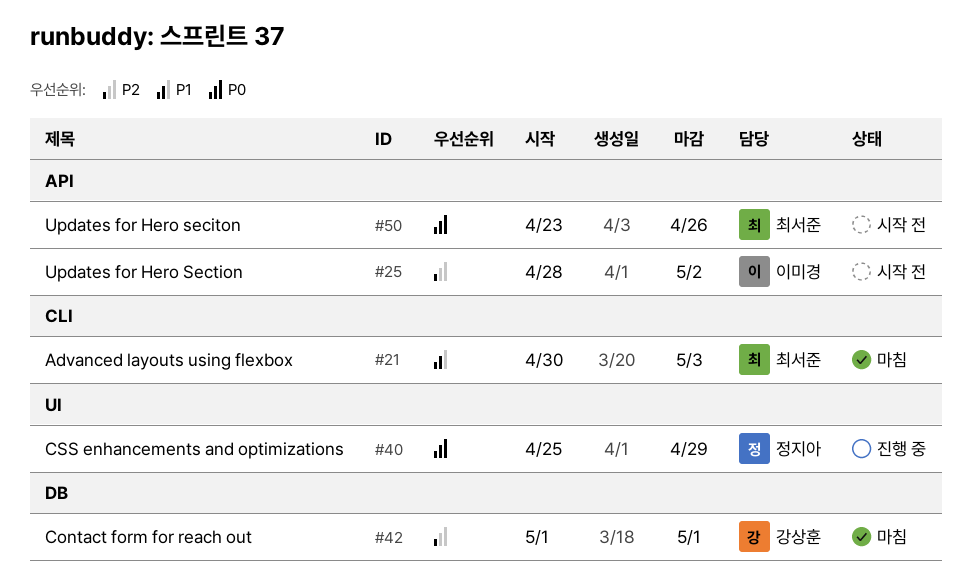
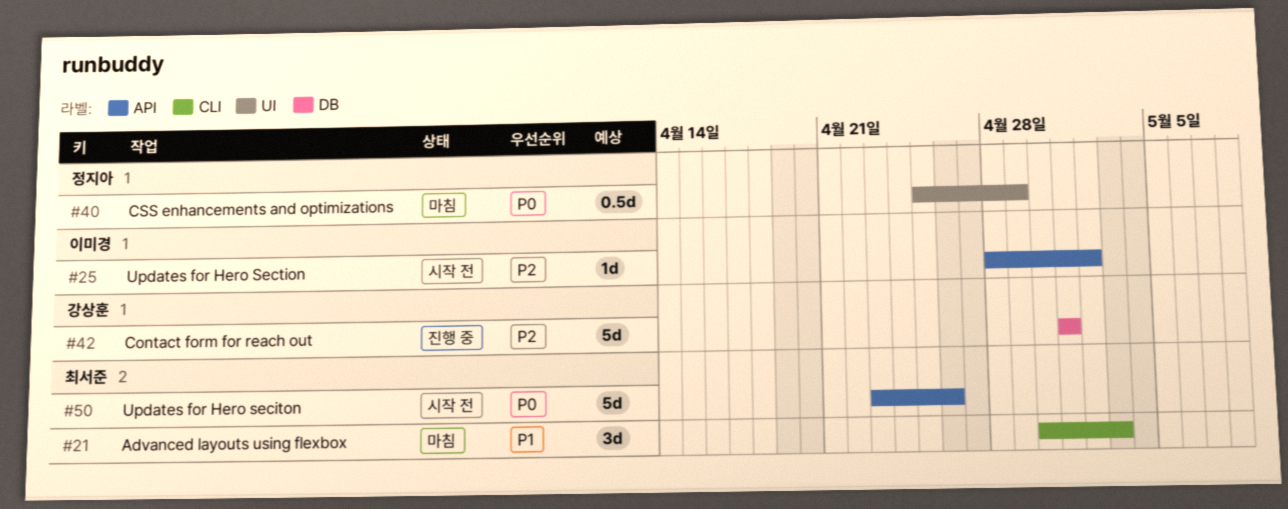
#40, status: 진행 중 -> 마침
#42, status: 마침 -> 진행 중

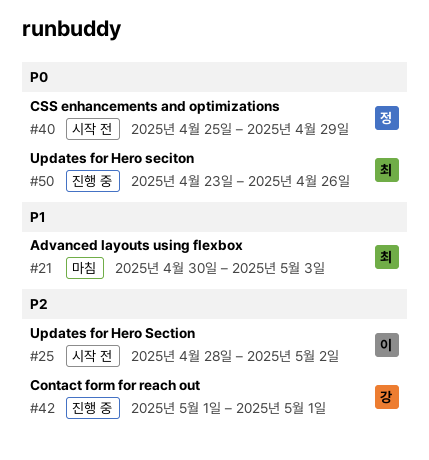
#40, status: 마침 -> 시작 전
#50, status: 시작 전 -> 진행 중

